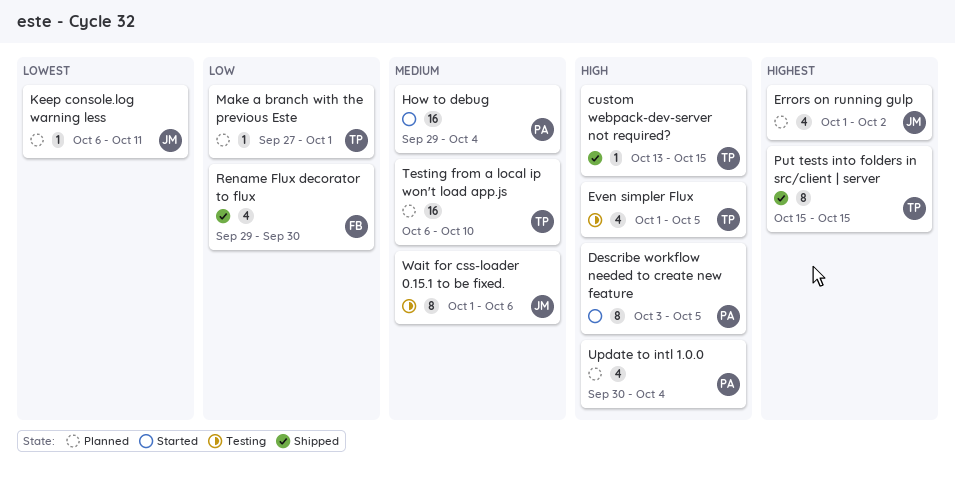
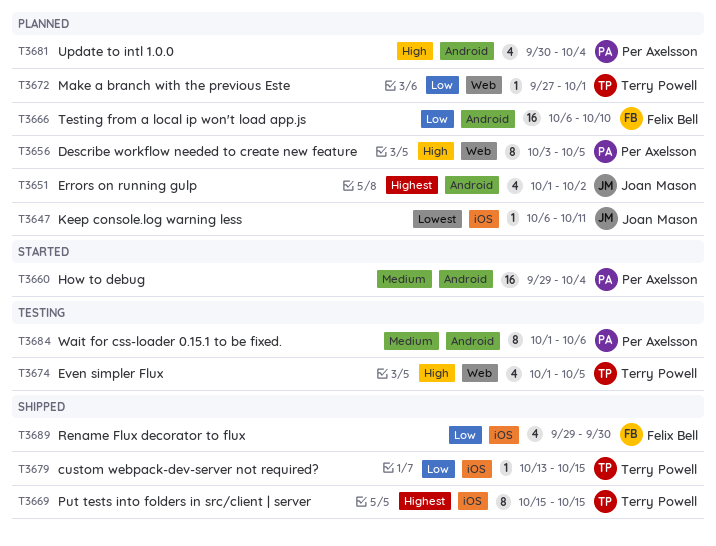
custom webpack-dev-server not required?, priority: High -> Low
Describe workflow needed to create new feature, status: Started -> Planned
Testing from a local ip won't load app.js, owner: Terry Powell -> Felix Bell
Testing from a local ip won't load app.js, priority: Medium -> Low
Wait for css-loader 0.15.1 to be fixed., owner: Joan Mason -> Per Axelsson

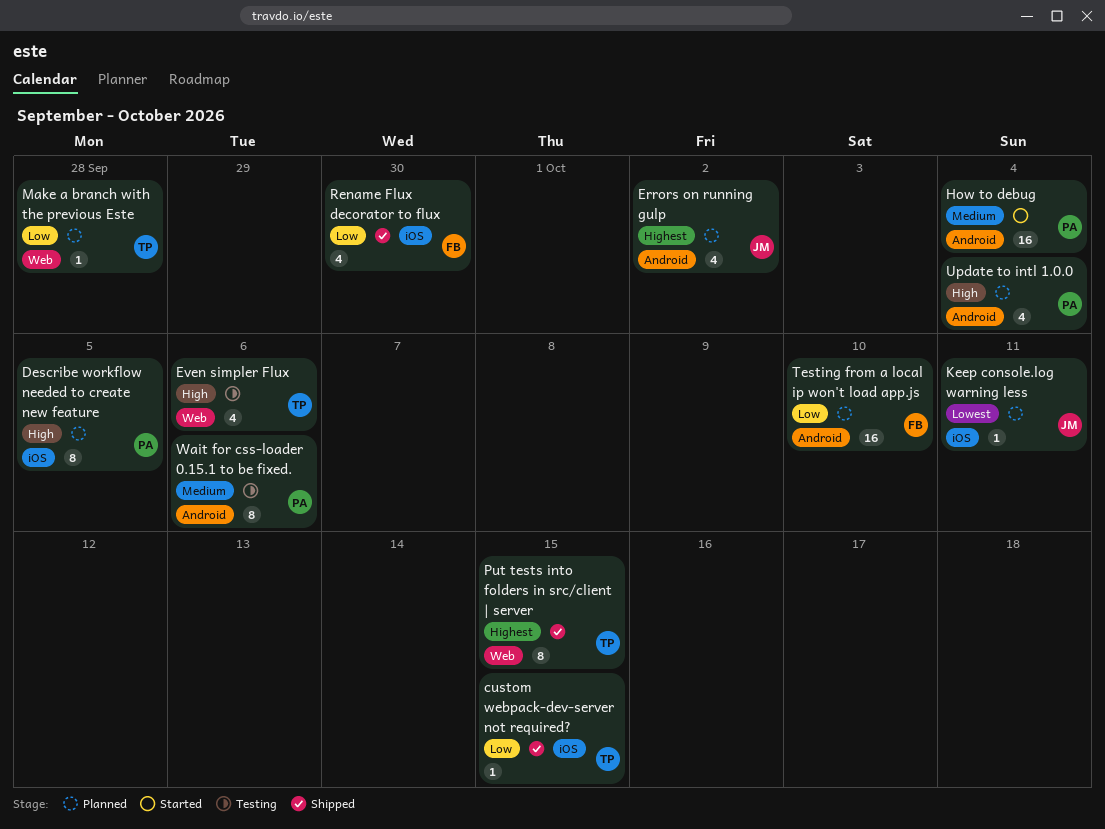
Describe workflow needed to create new feature, label: Web -> iOS
Even simpler Flux, due: Oct 5 -> Oct 6
Make a branch with the previous Este, due: Oct 1 -> Sep 28
Put tests into folders in src/client | server, label: iOS -> Web

